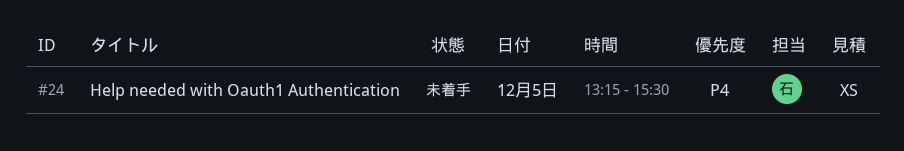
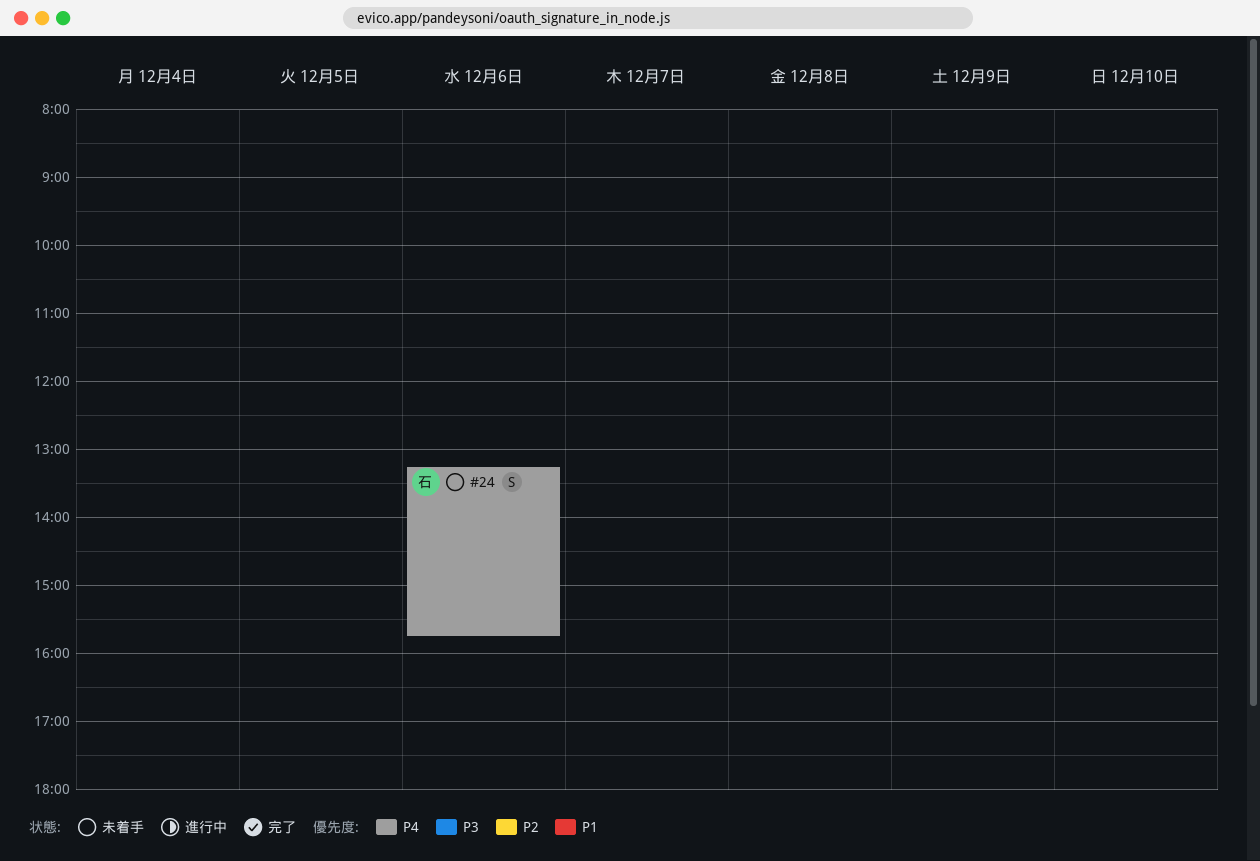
#24, estimate: XS -> S
#24, day: Dec 5 -> Dec 6
#24, ends: 15:30 -> 15:45

